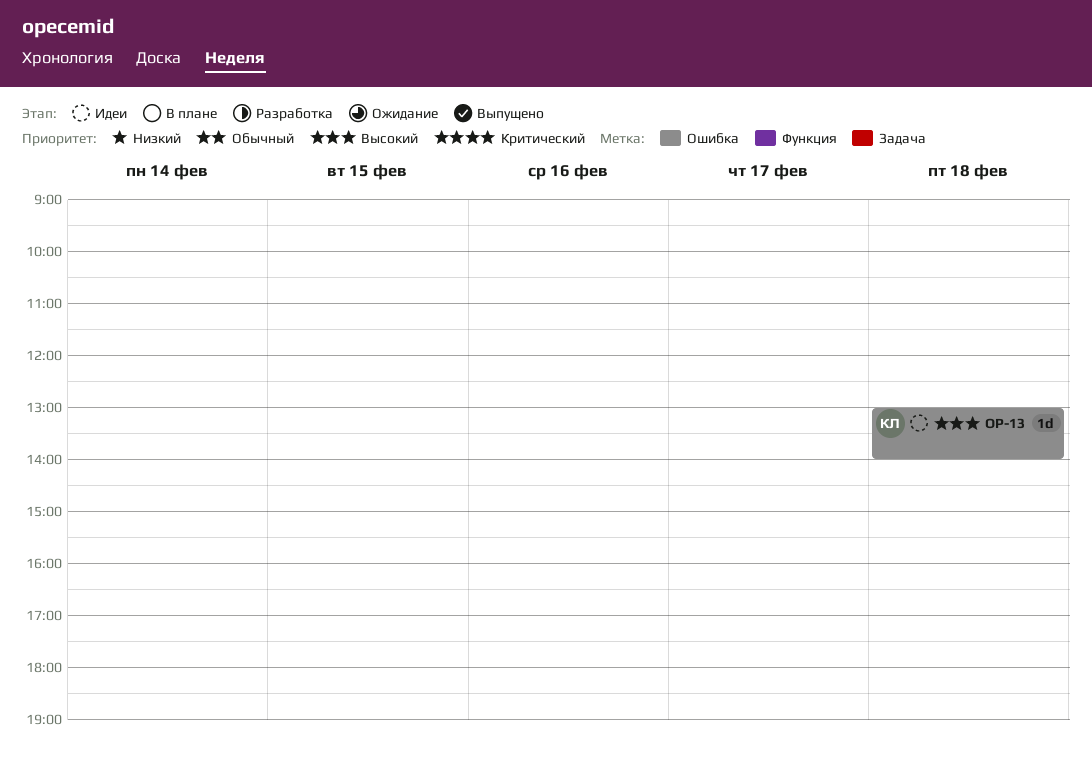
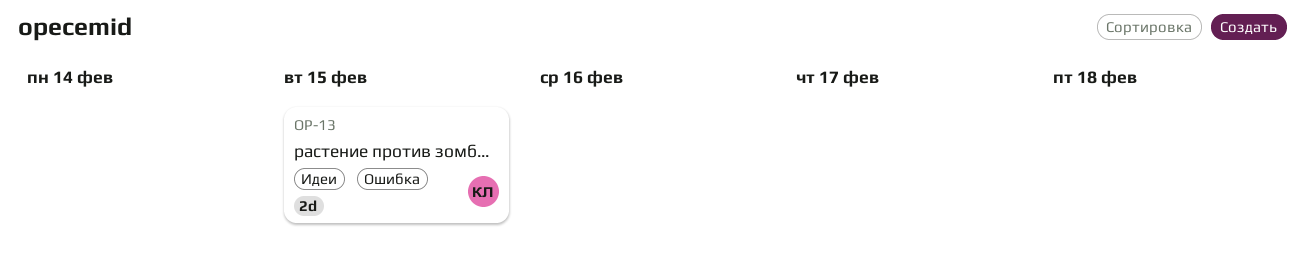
OP-13, estimate: 1d -> 2d
OP-13, day: Feb 18 -> Feb 15

